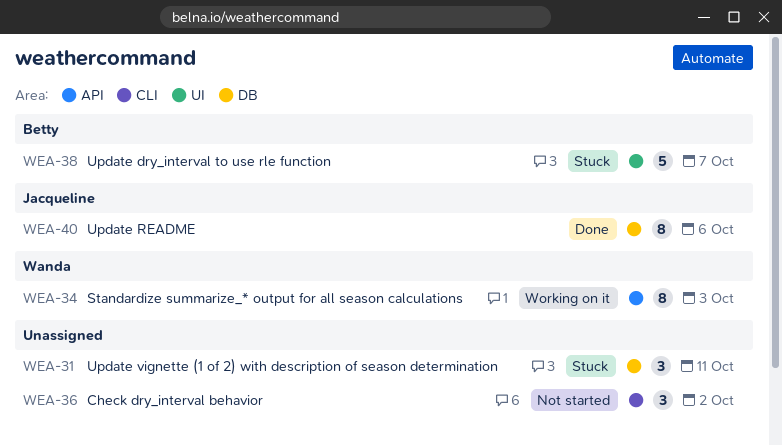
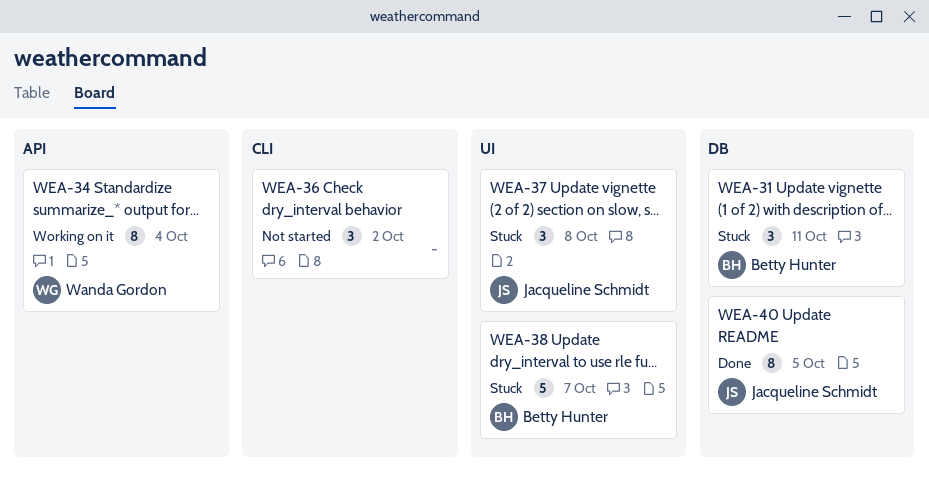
WEA-31, owner: none -> Betty Hunter
WEA-34, due: Oct 3 -> Oct 4
WEA-37: none -> present
WEA-40, due: Oct 6 -> Oct 5

